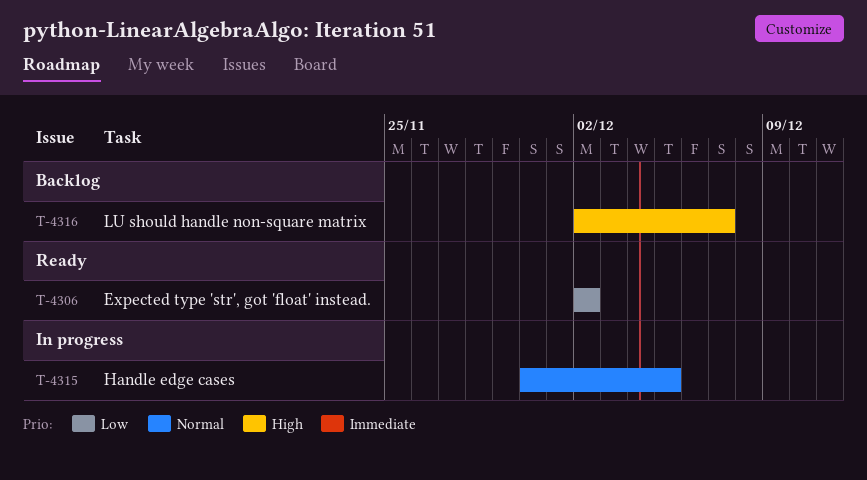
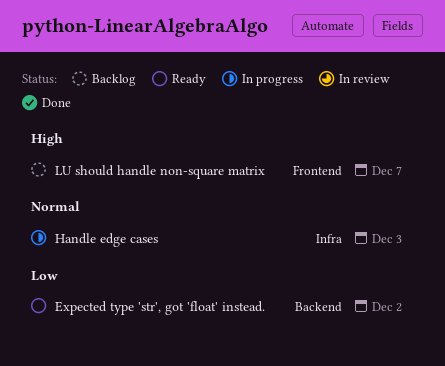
Handle edge cases, due: Dec 5 -> Dec 3

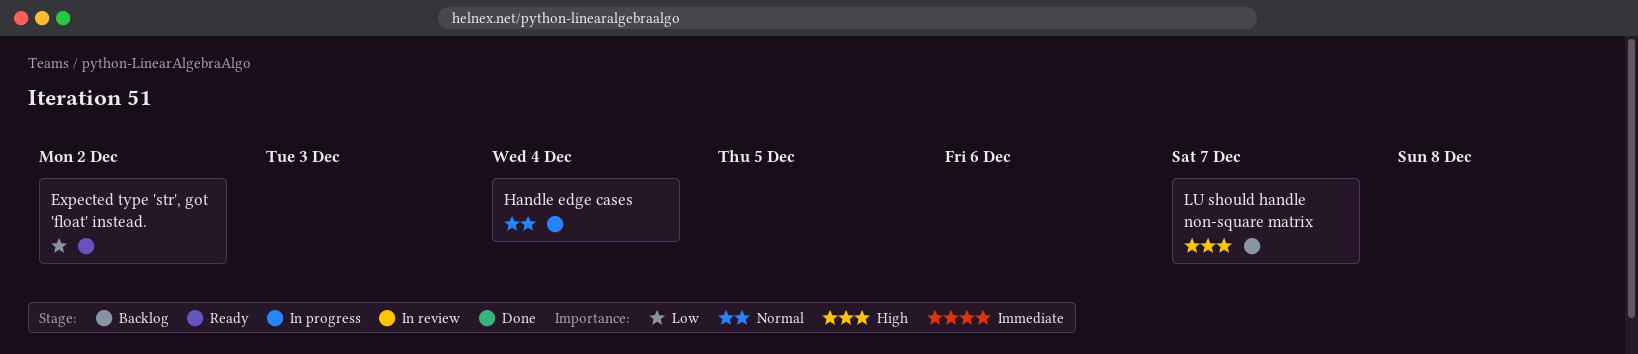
Handle edge cases, due: Dec 3 -> Dec 4

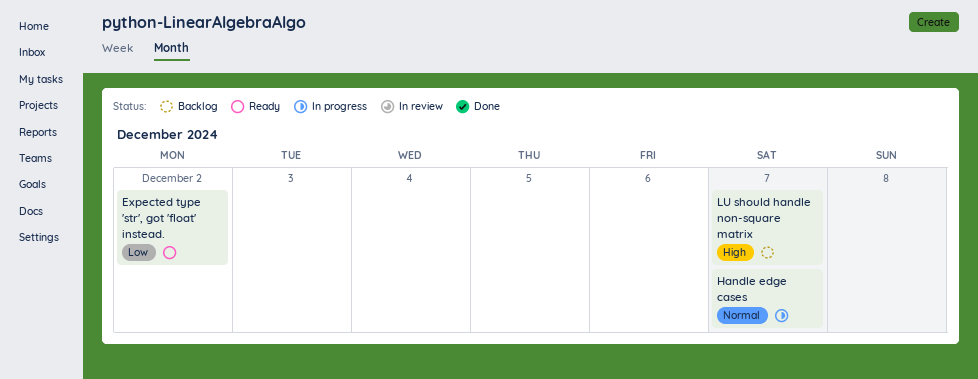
Handle edge cases, due: Dec 4 -> Dec 7

